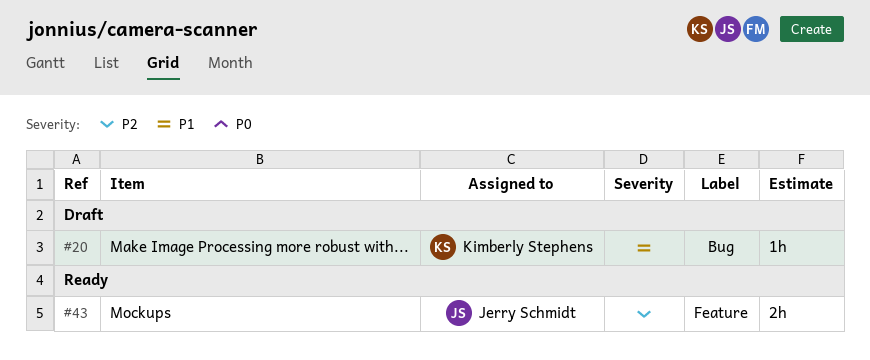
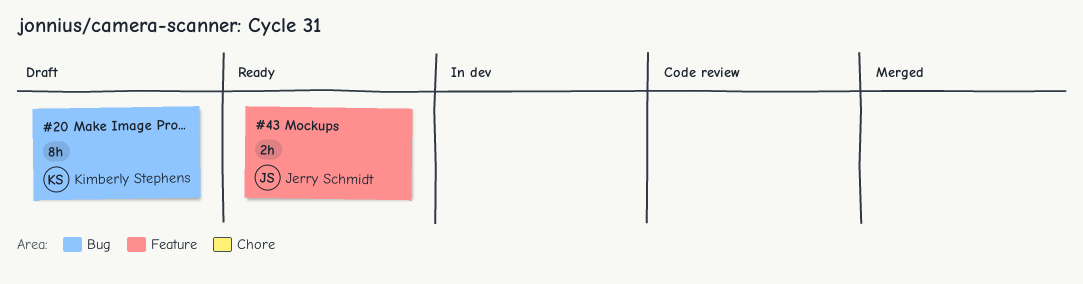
#20, estimate: 1h -> 8h

